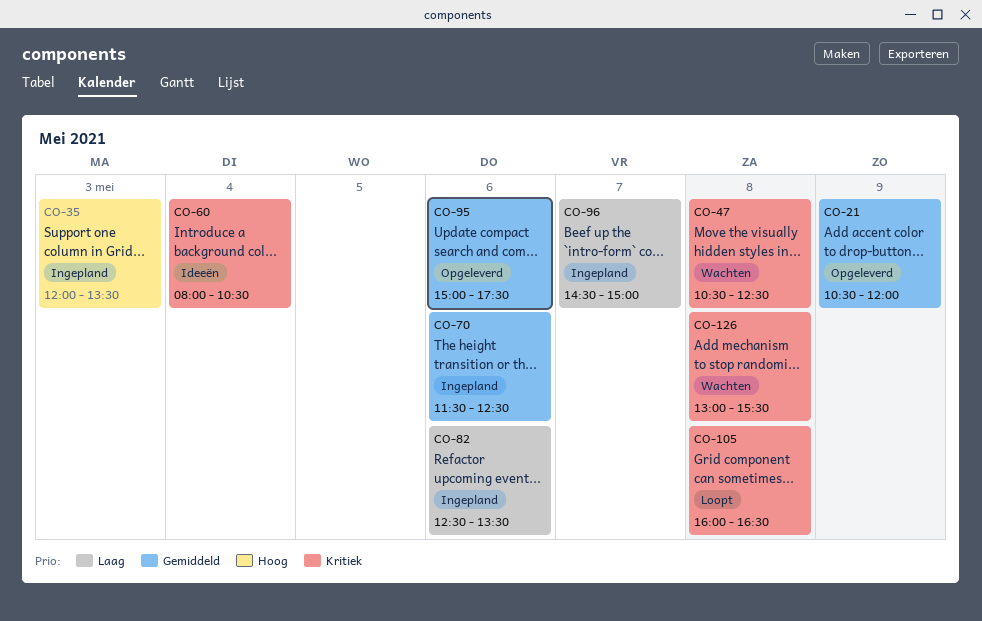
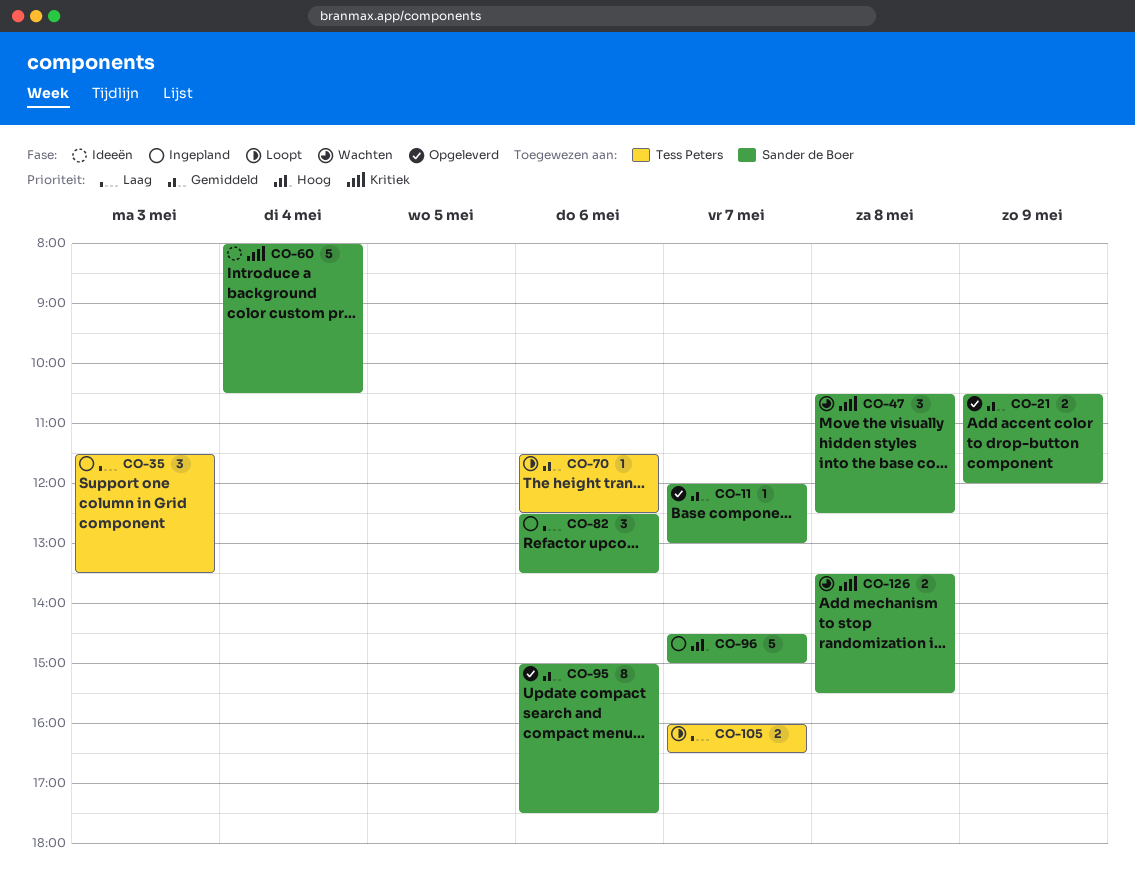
CO-11: none -> present
CO-35, priority: Hoog -> Laag
CO-35, begins: 12:00 -> 11:30
CO-70, status: Ingepland -> Loopt
CO-96, priority: Laag -> Hoog
CO-105, priority: Kritiek -> Laag
CO-105, day: May 8 -> May 7
CO-126, begins: 13:00 -> 13:30

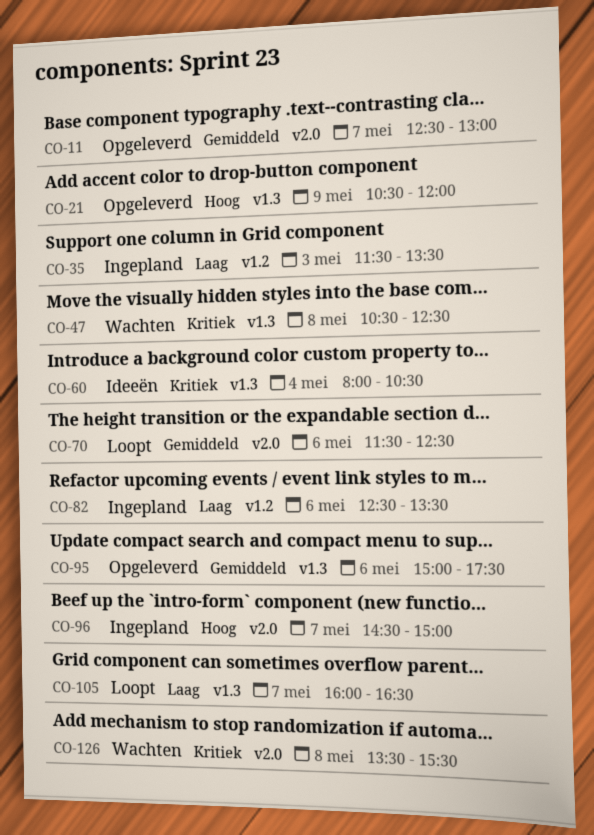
CO-11, begins: 12:00 -> 12:30
CO-21, priority: Gemiddeld -> Hoog

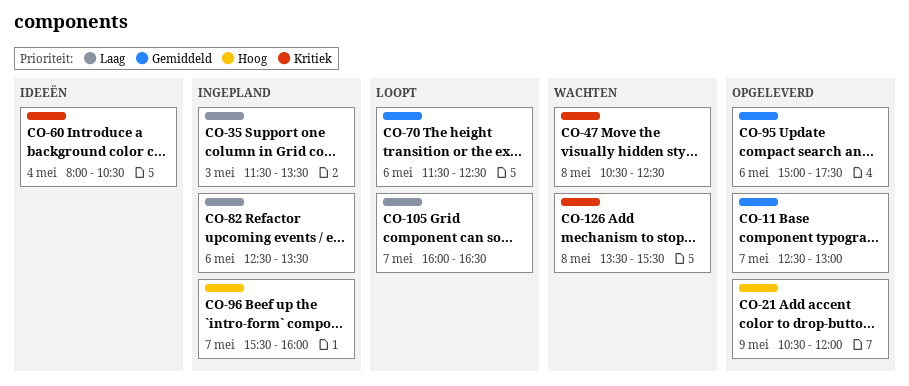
CO-96, begins: 14:30 -> 15:30
CO-96, ends: 15:00 -> 16:00

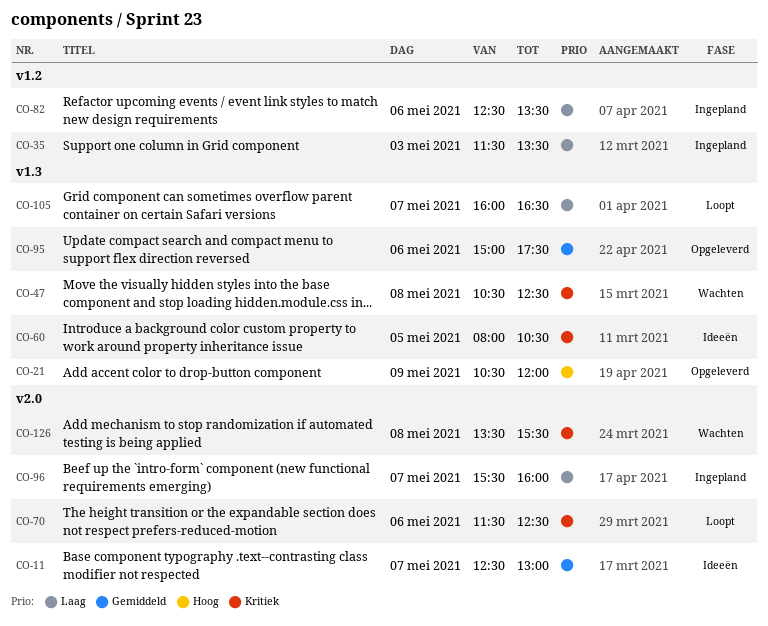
CO-11, status: Opgeleverd -> Ideeën
CO-60, day: May 4 -> May 5
CO-70, priority: Gemiddeld -> Kritiek
CO-96, priority: Hoog -> Laag

